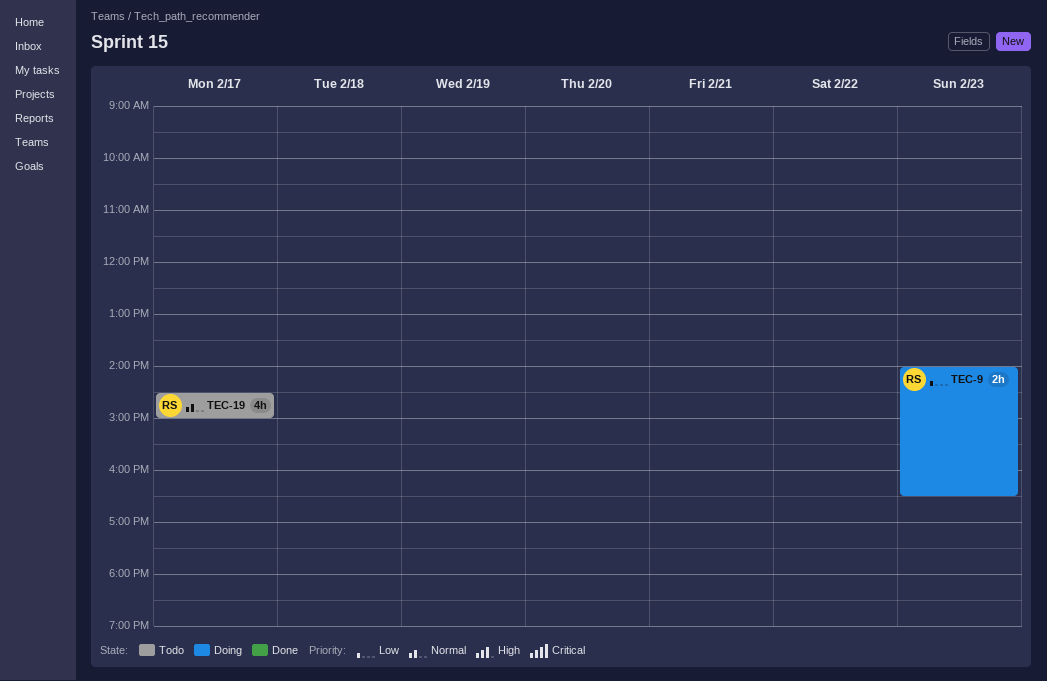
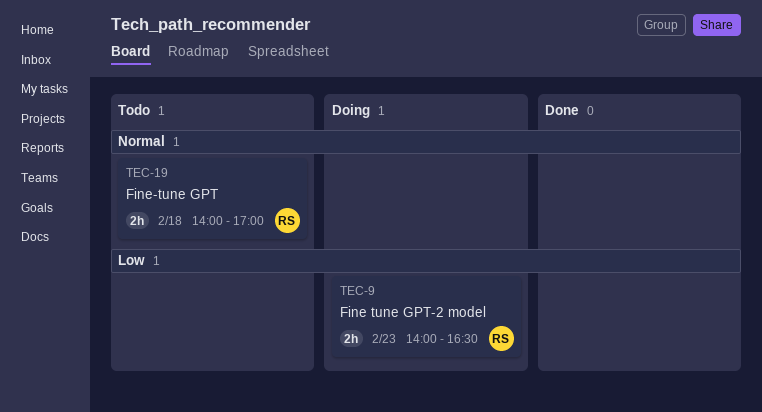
TEC-19, estimate: 4h -> 2h
TEC-19, day: Feb 17 -> Feb 18
TEC-19, begins: 14:30 -> 14:00
TEC-19, ends: 15:00 -> 17:00

